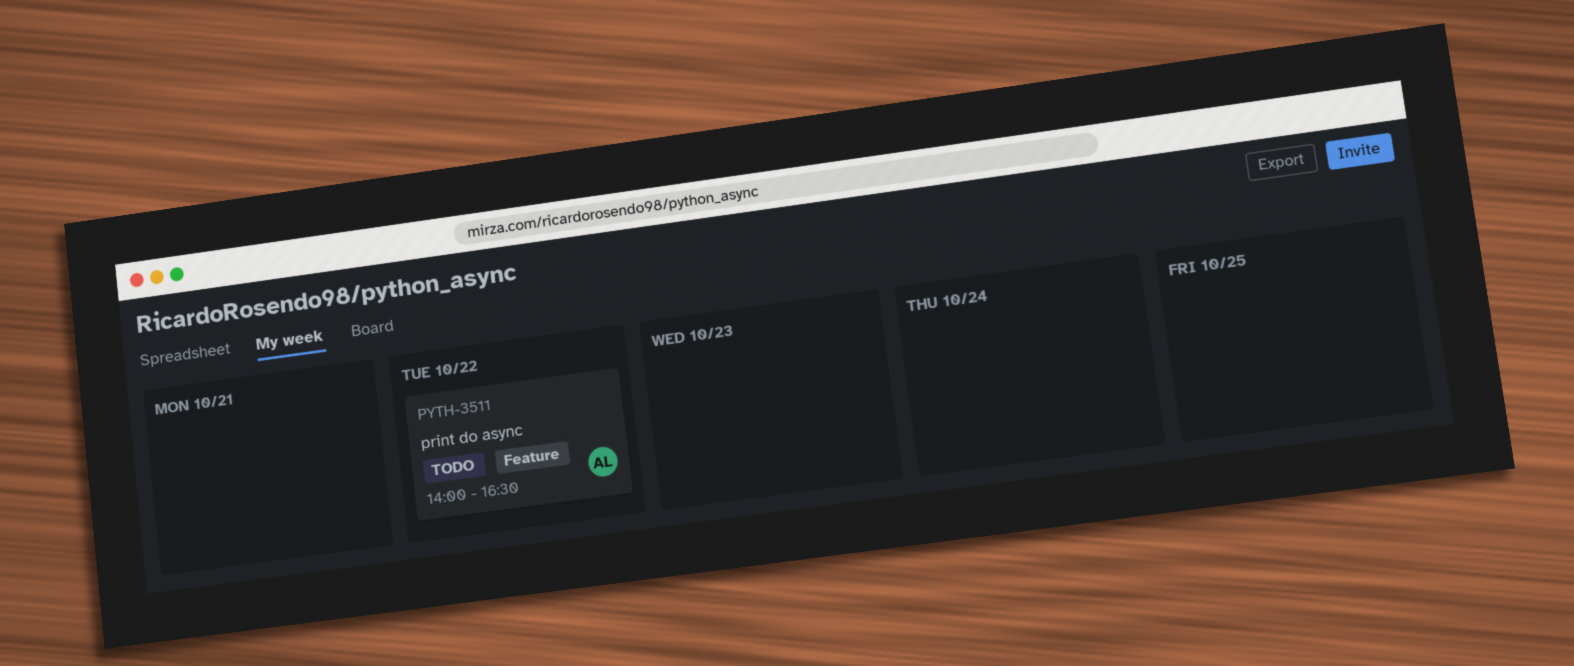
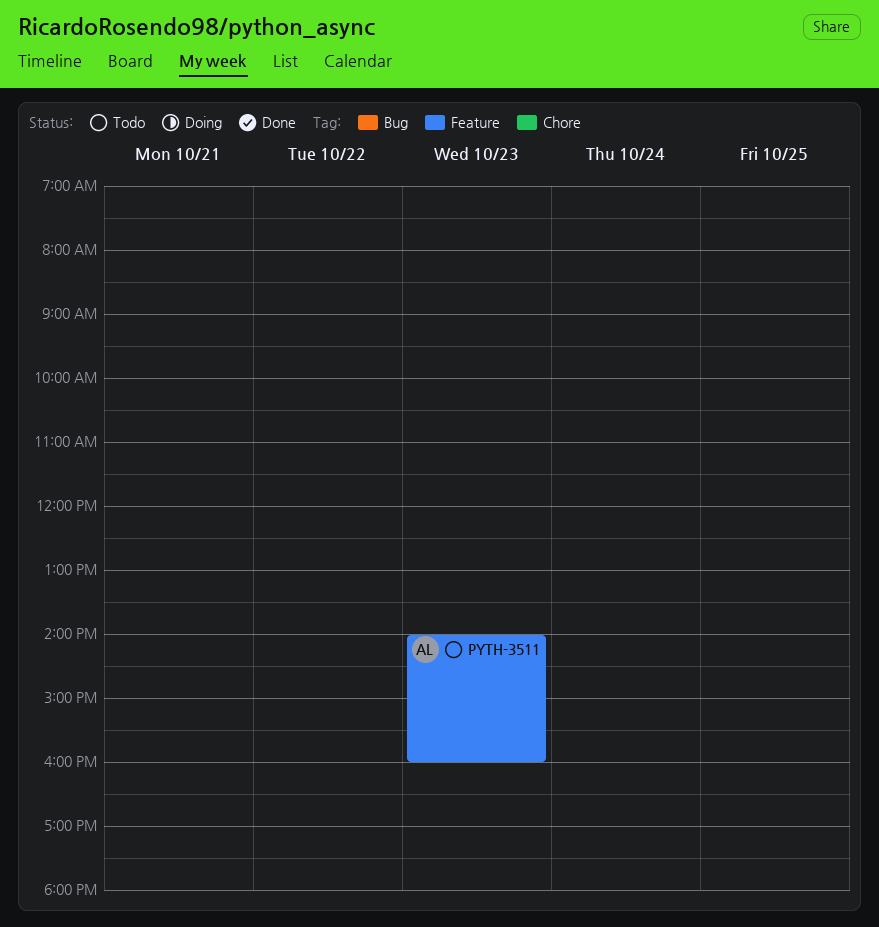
PYTH-3511, day: Oct 22 -> Oct 23
PYTH-3511, ends: 16:30 -> 16:00

